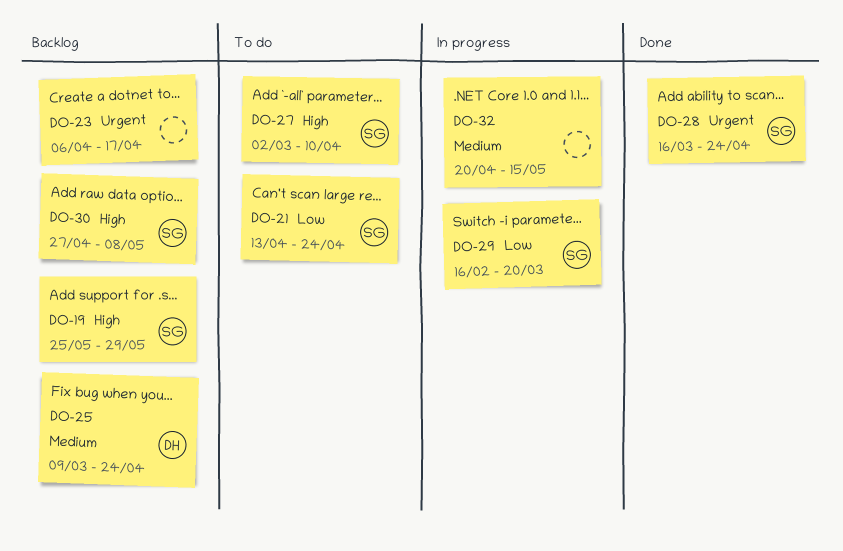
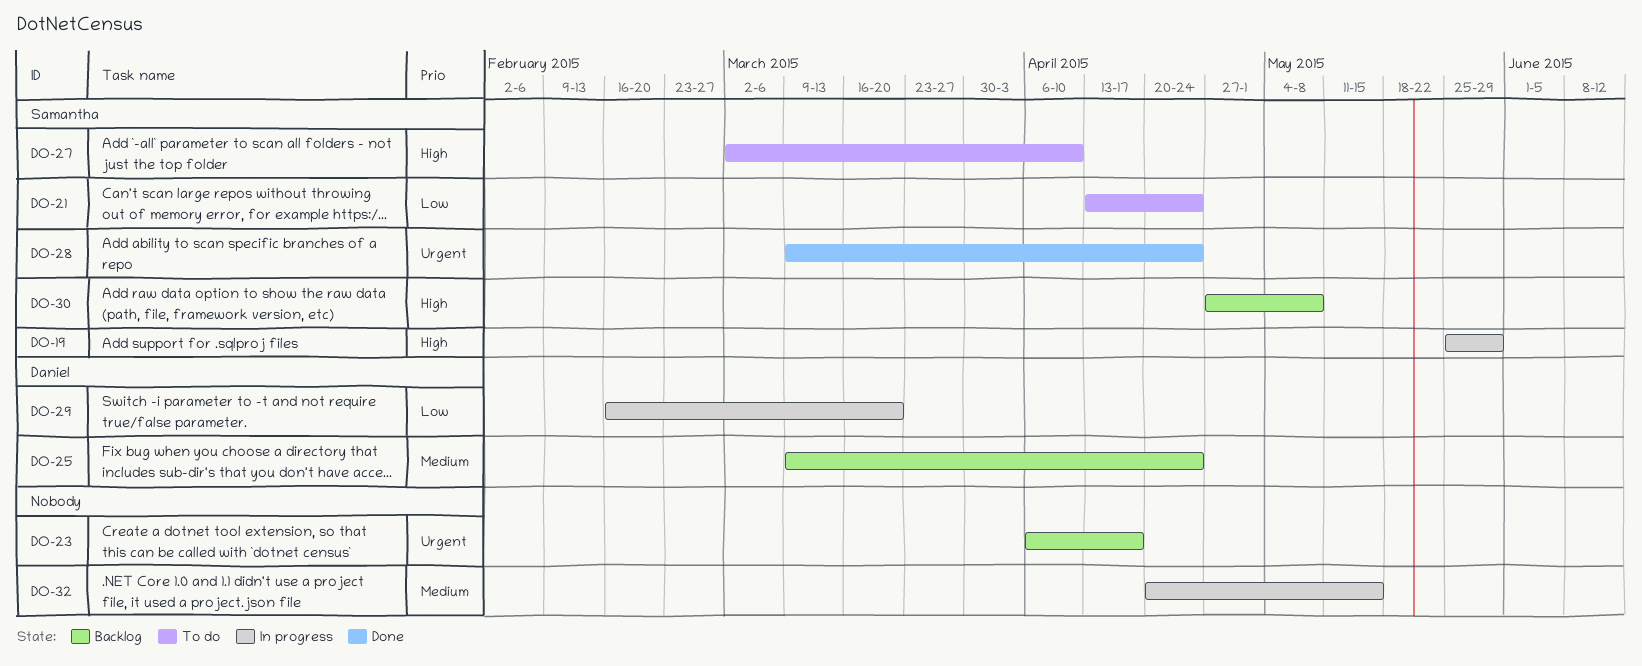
DO-19, status: Backlog -> In progress
DO-28, start: Mar 16 -> Mar 9
DO-29, owner: Samantha -> Daniel

